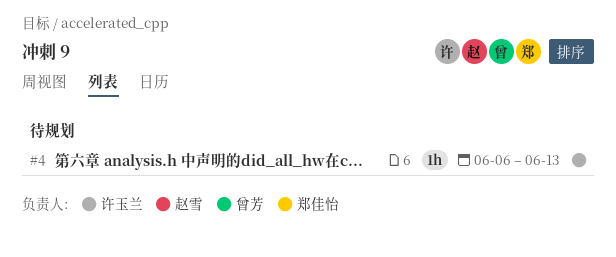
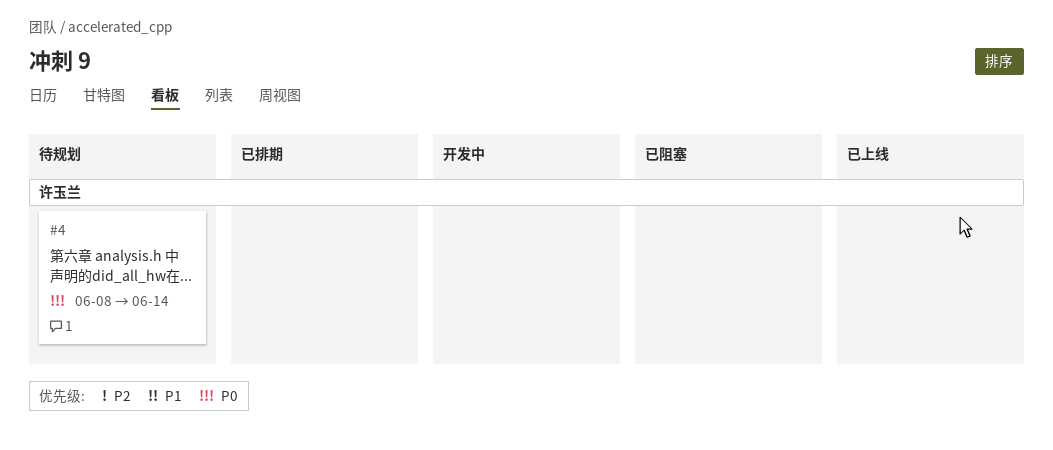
#4, start: Jun 6 -> Jun 8
#4, due: Jun 13 -> Jun 14

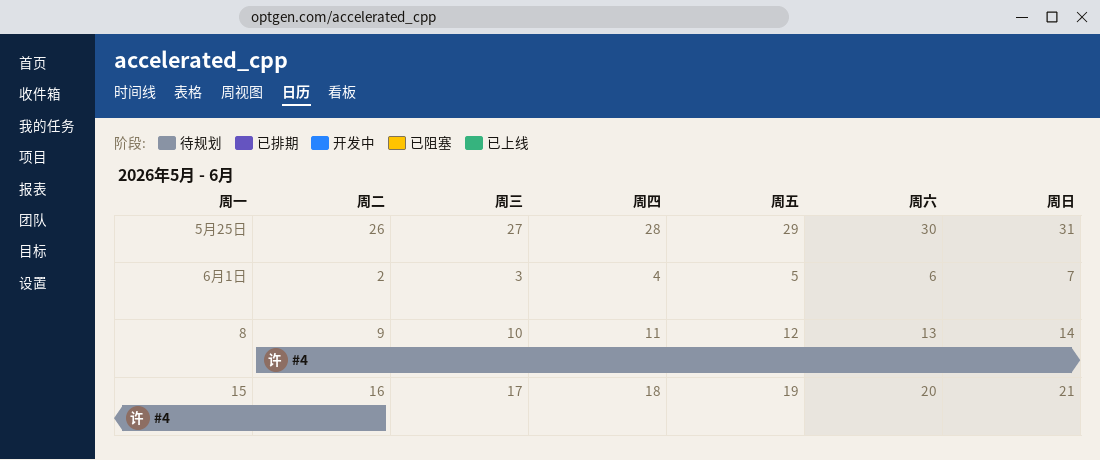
#4, start: Jun 8 -> Jun 9
#4, due: Jun 14 -> Jun 16

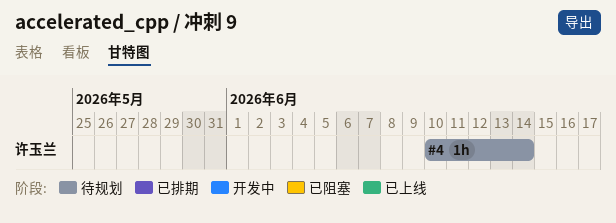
#4, start: Jun 9 -> Jun 10
#4, due: Jun 16 -> Jun 14

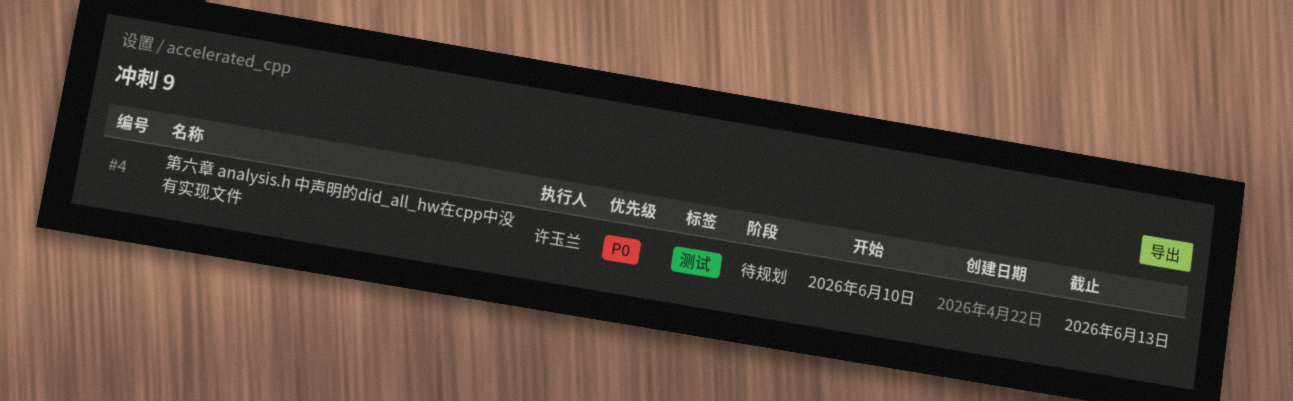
#4, due: Jun 14 -> Jun 13

